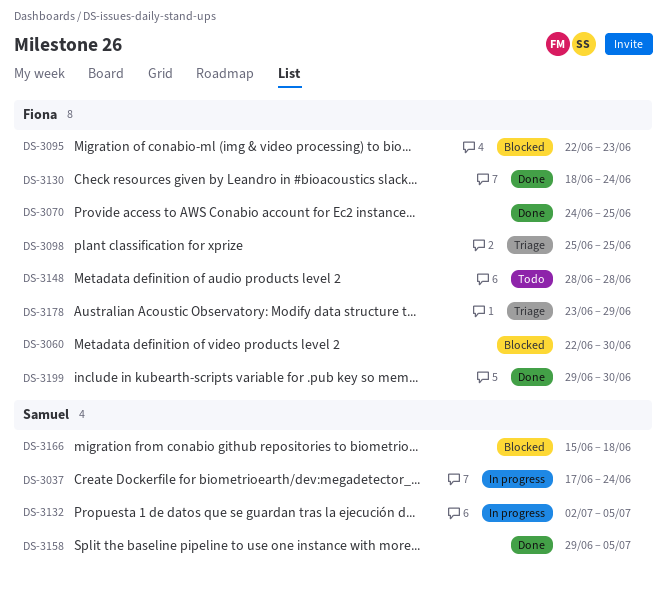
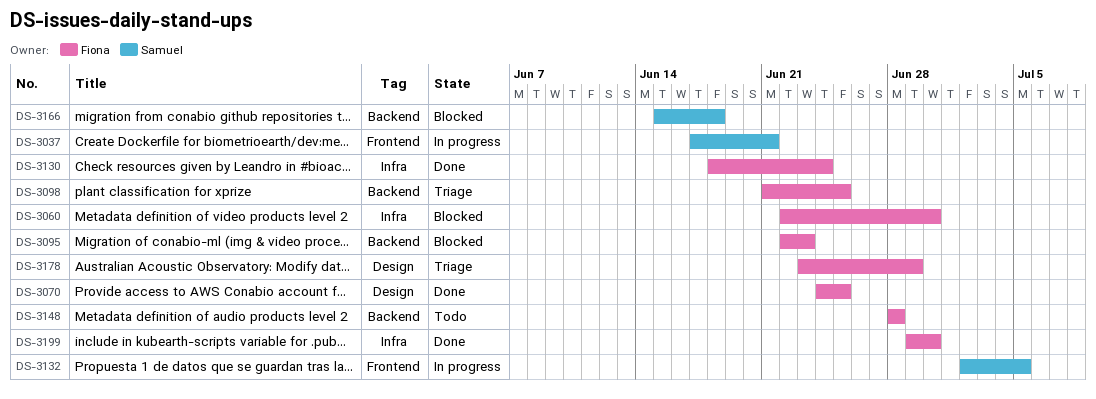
DS-3037, due: Jun 24 -> Jun 21
DS-3098, start: Jun 25 -> Jun 21
DS-3158: present -> none

